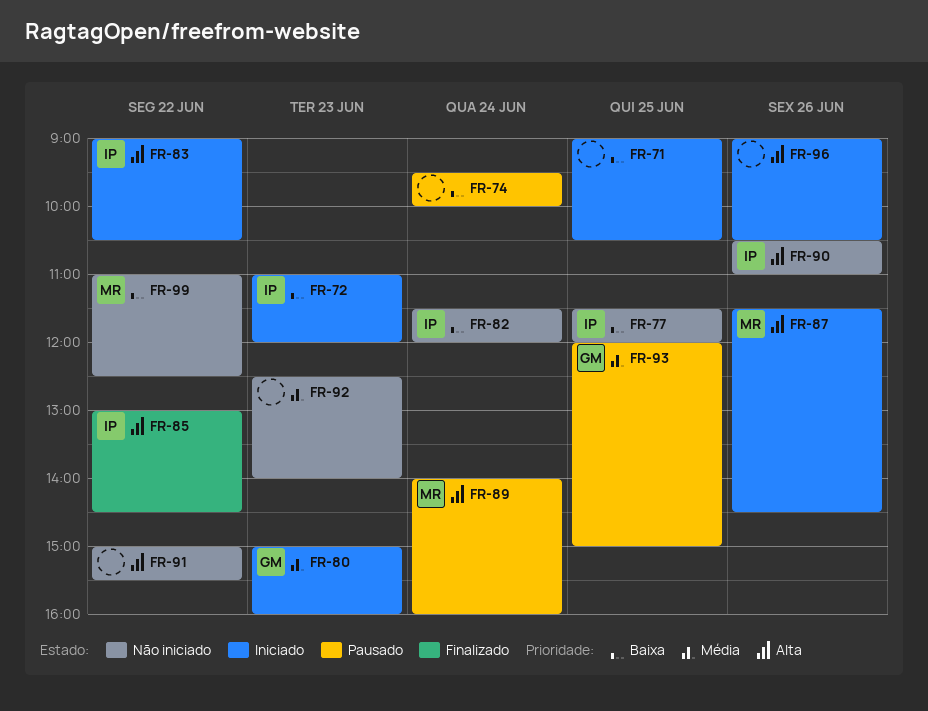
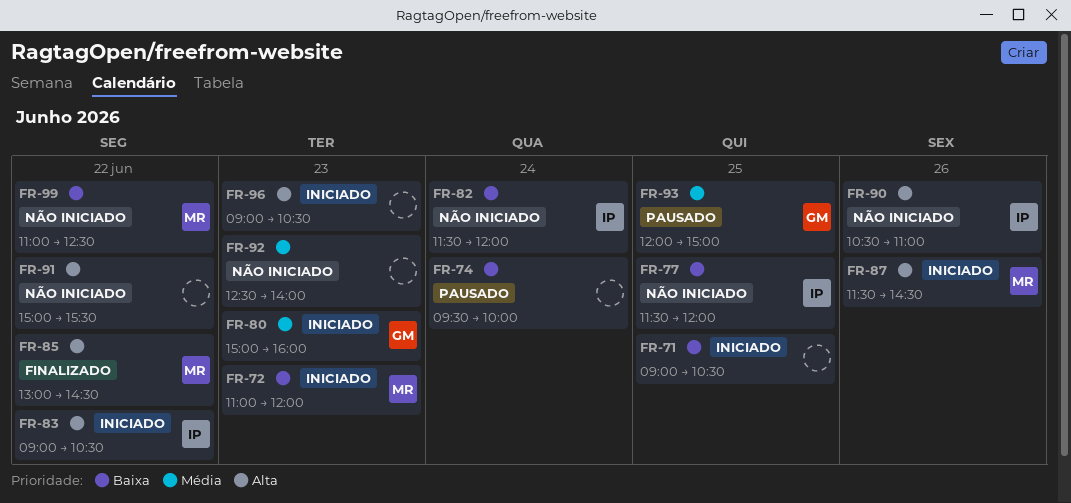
FR-72, owner: IP -> MR
FR-85, owner: IP -> MR
FR-89: present -> none
FR-96, day: Jun 26 -> Jun 23

